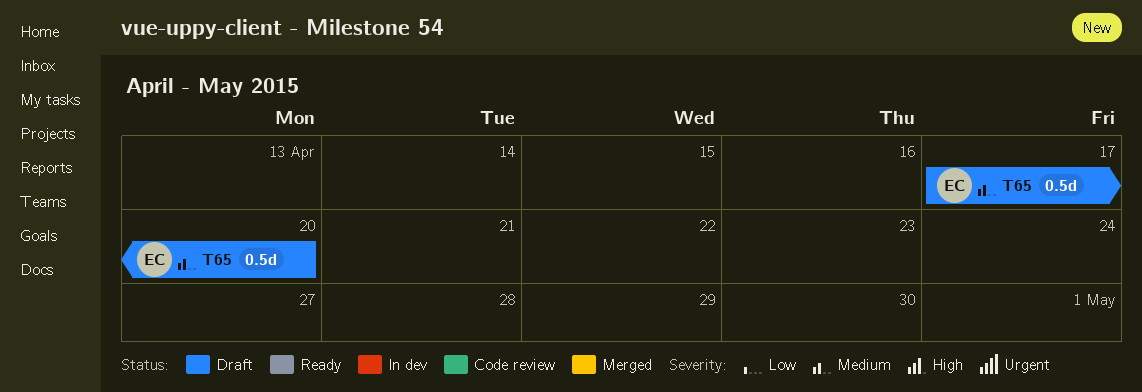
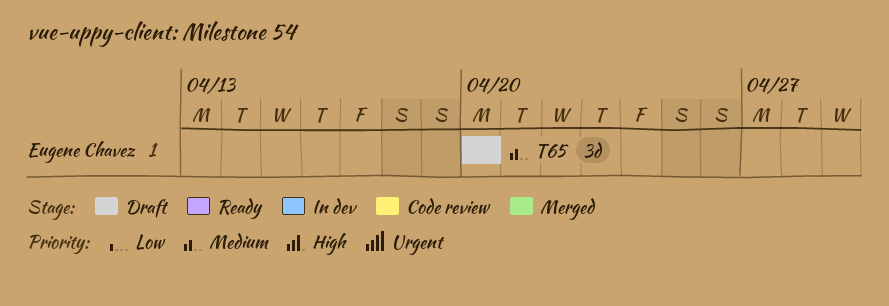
T65, estimate: 0.5d -> 3d
T65, start: Apr 17 -> Apr 20

